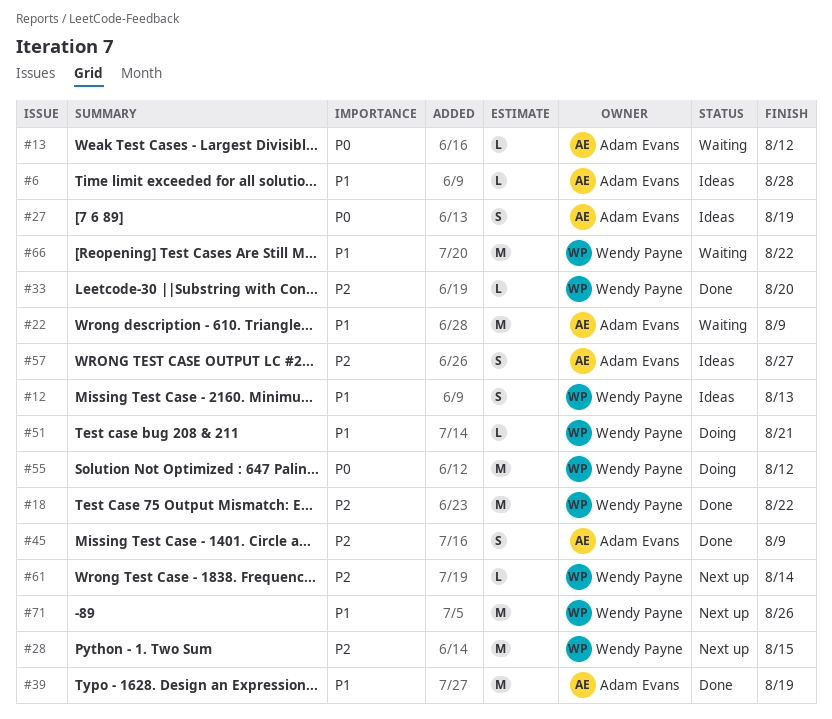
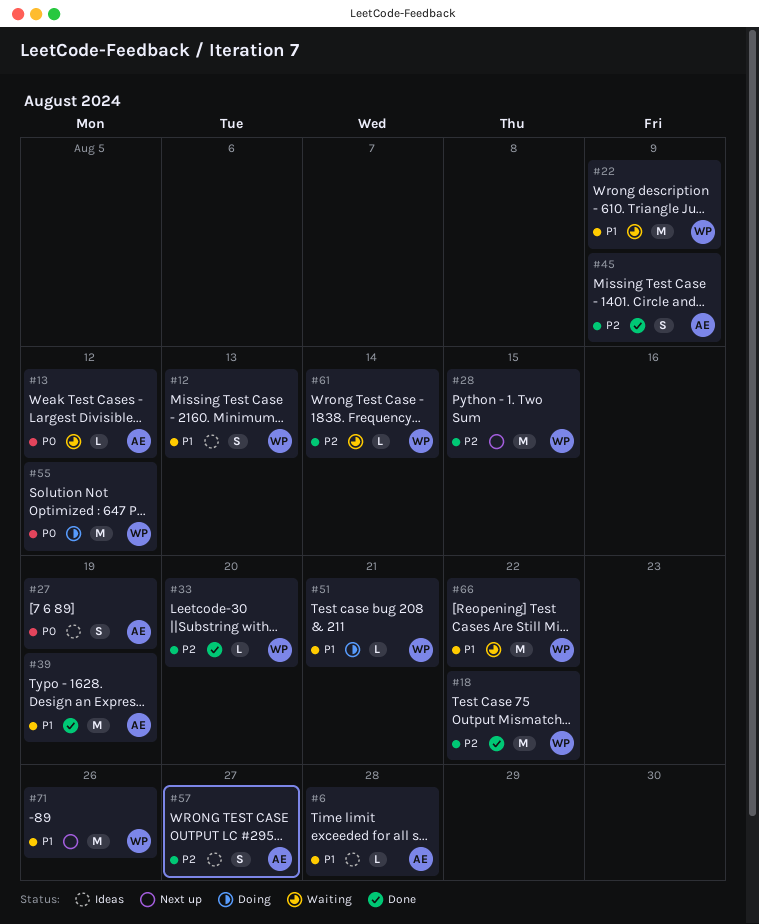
#22, owner: Adam Evans -> Wendy Payne
#61, status: Next up -> Waiting

